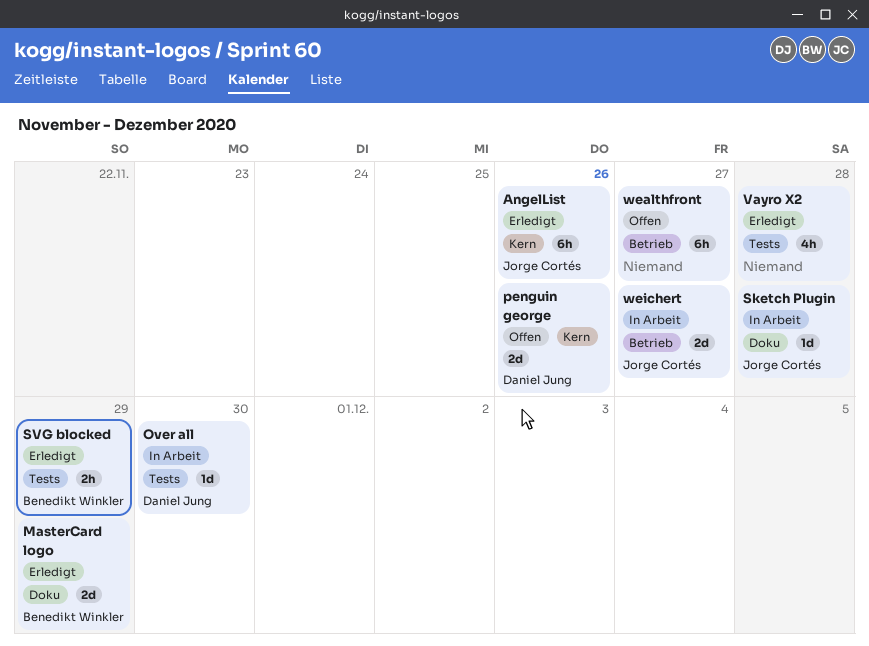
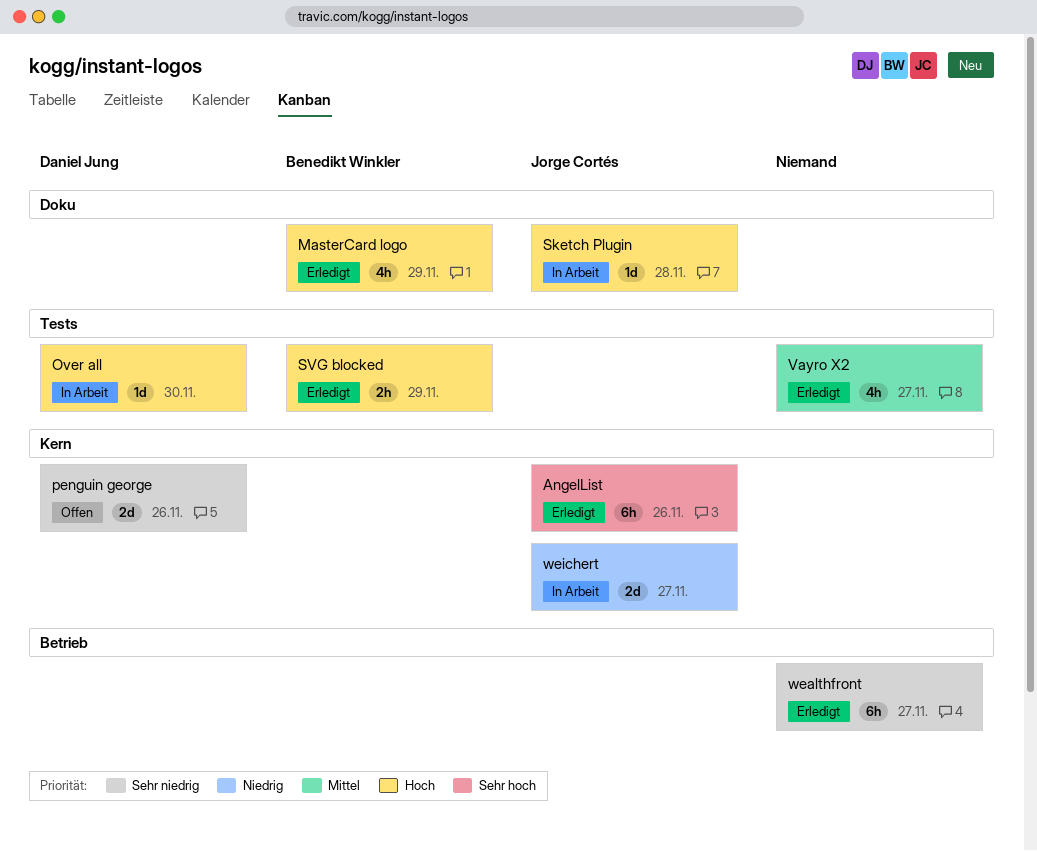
MasterCard logo, estimate: 2d -> 4h
Vayro X2, due: Nov 28 -> Nov 27
wealthfront, status: Offen -> Erledigt
weichert, label: Betrieb -> Kern

